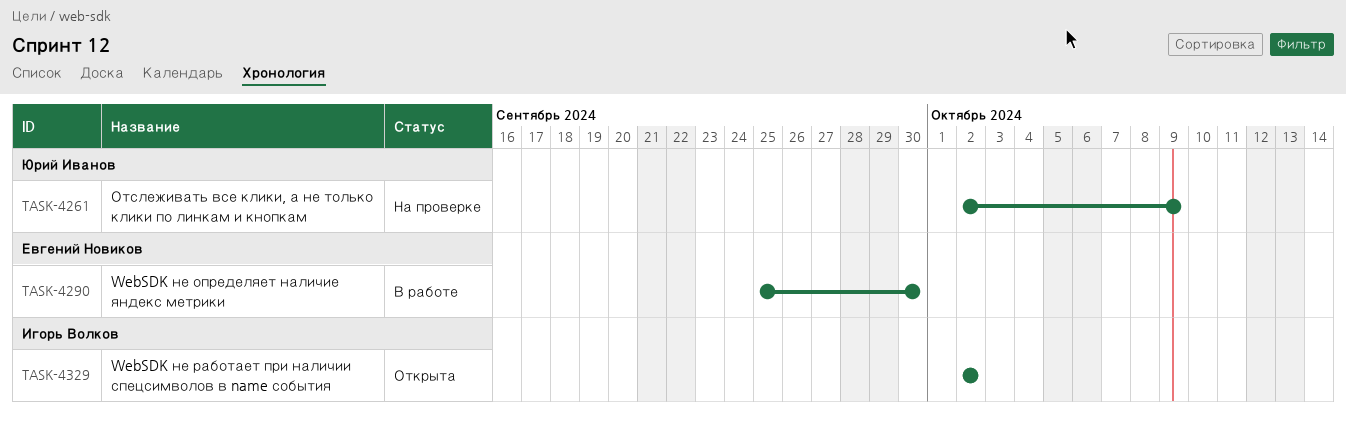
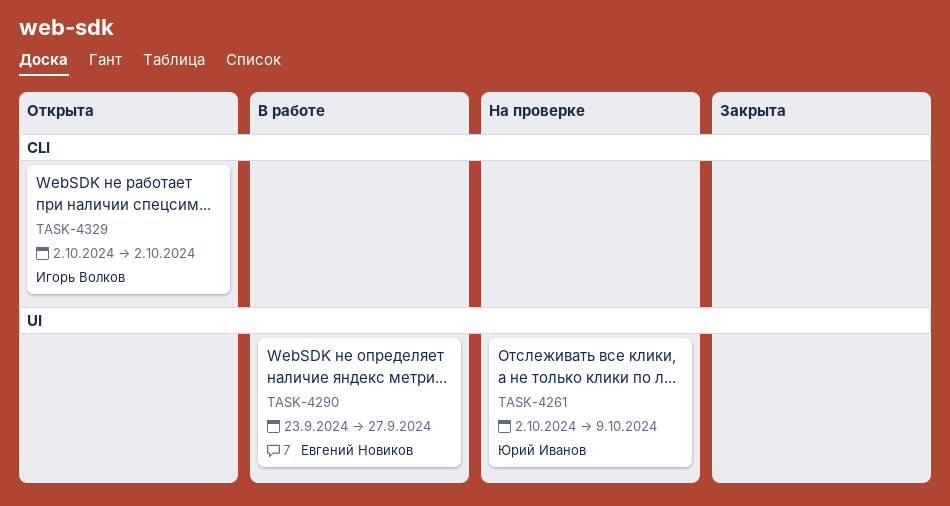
TASK-4290, start: Sep 25 -> Sep 23
TASK-4290, due: Sep 30 -> Sep 27

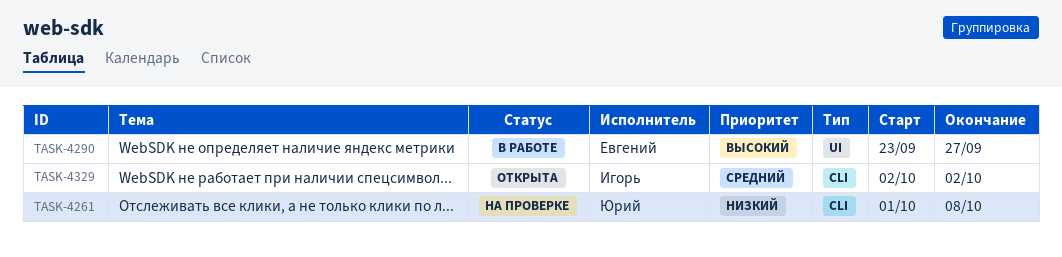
TASK-4261, label: UI -> CLI
TASK-4261, start: Oct 2 -> Oct 1
TASK-4261, due: Oct 9 -> Oct 8

